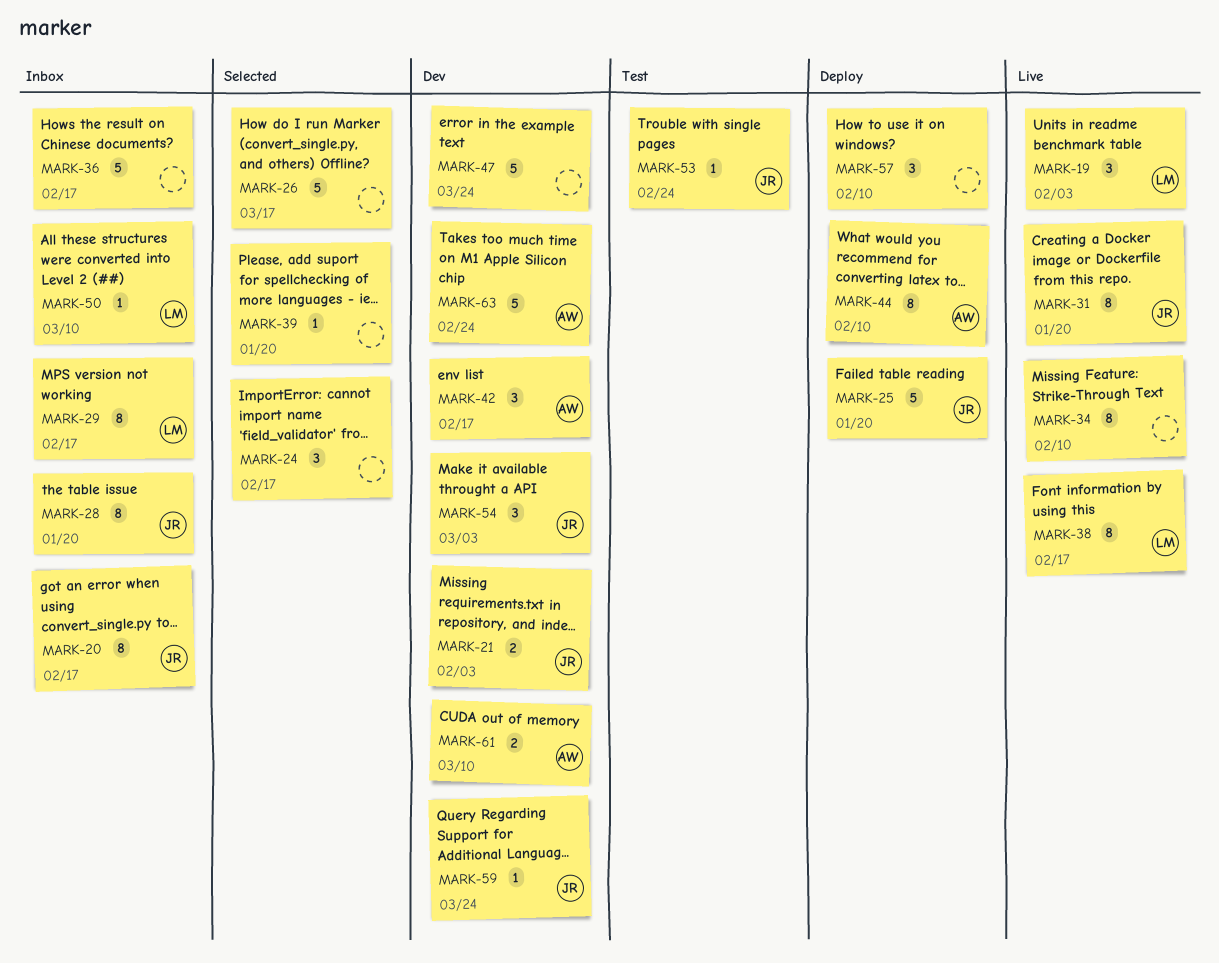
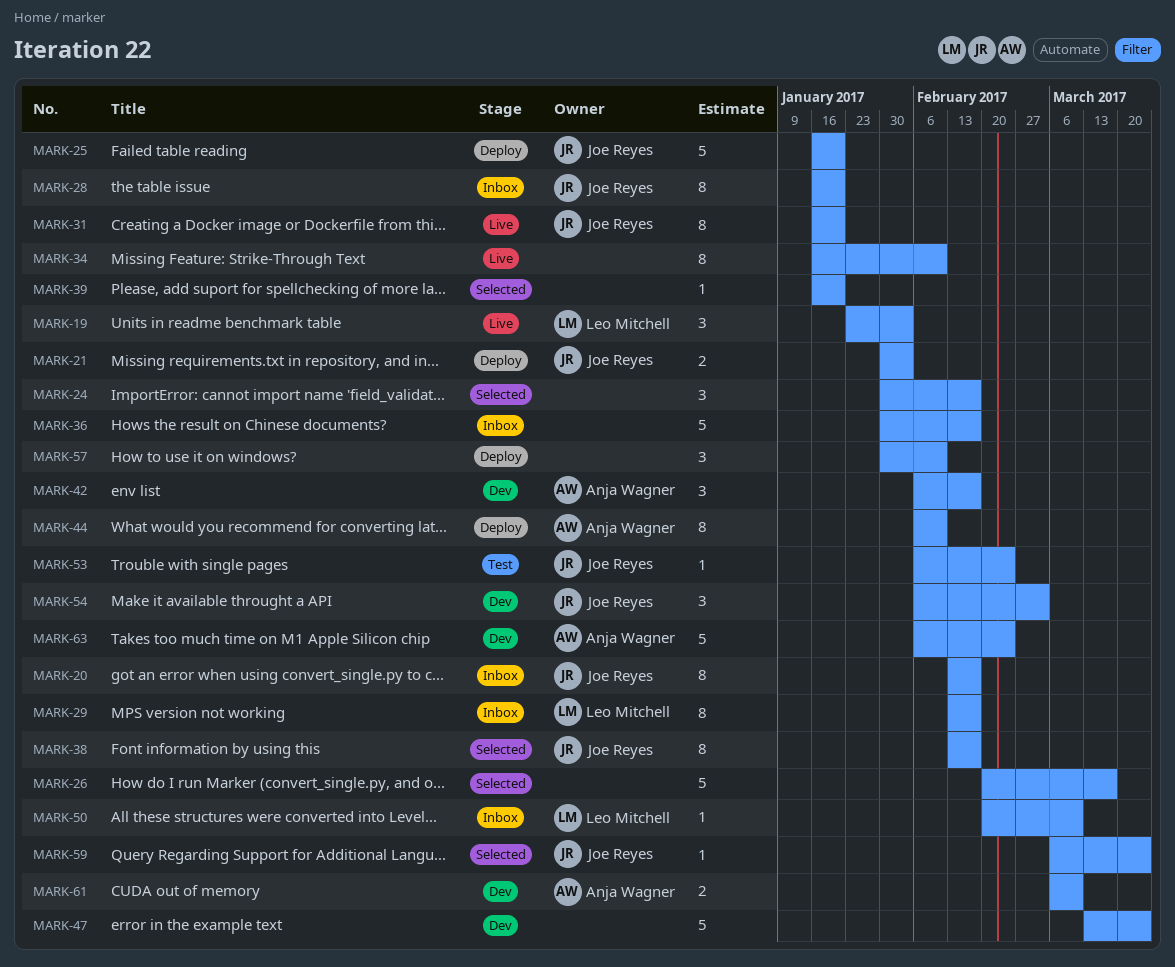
MARK-21, status: Dev -> Deploy
MARK-38, status: Live -> Selected
MARK-38, owner: Leo Mitchell -> Joe Reyes
MARK-59, status: Dev -> Selected

